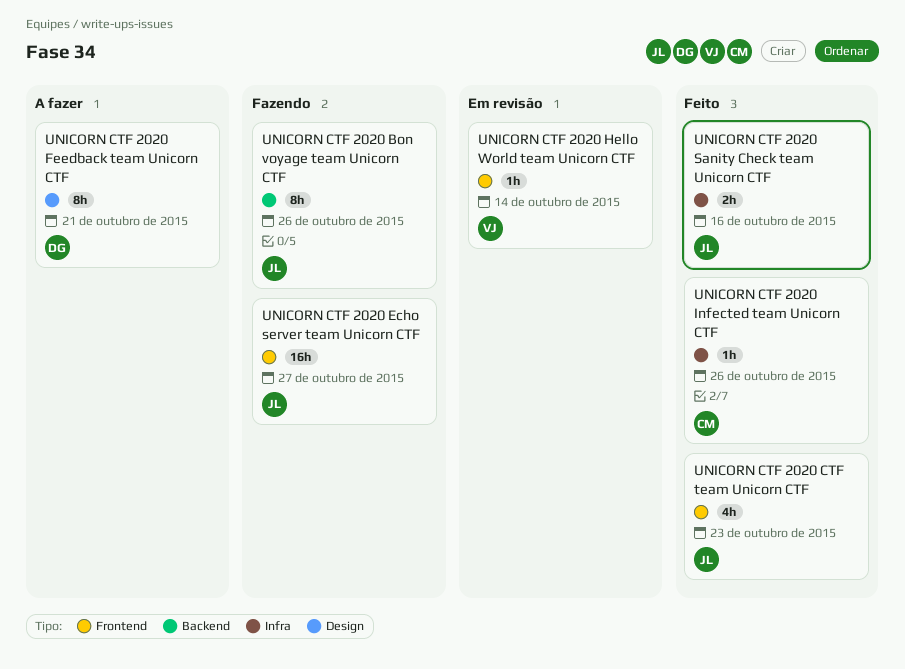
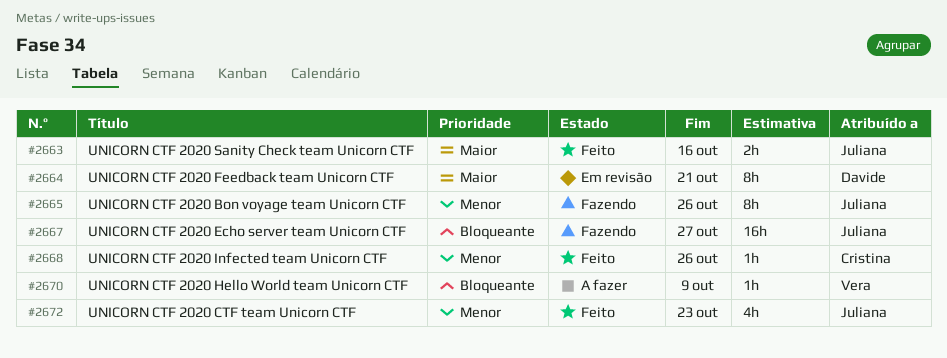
UNICORN CTF 2020 Feedback team Unicorn CTF, status: A fazer -> Em revisão
UNICORN CTF 2020 Hello World team Unicorn CTF, status: Em revisão -> A fazer
UNICORN CTF 2020 Hello World team Unicorn CTF, due: Oct 14 -> Oct 9

